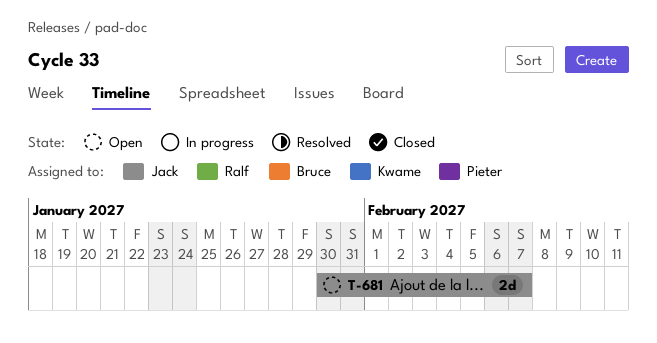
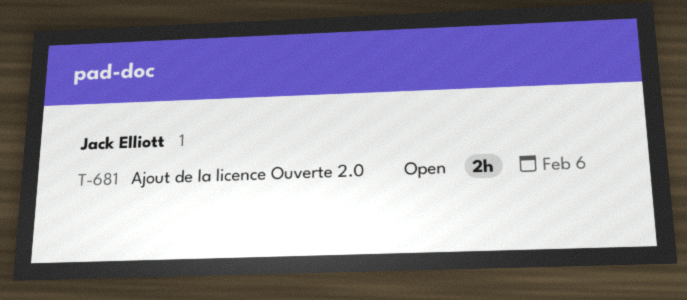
T-681, estimate: 2d -> 2h
T-681, due: Feb 7 -> Feb 6

